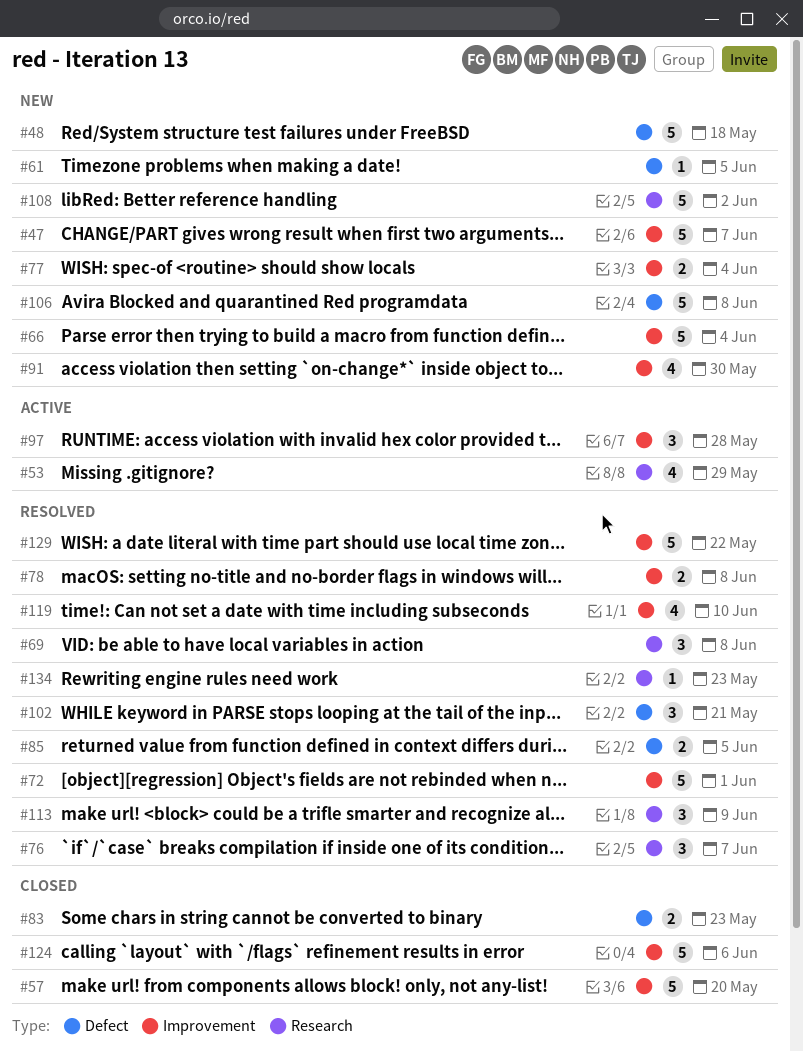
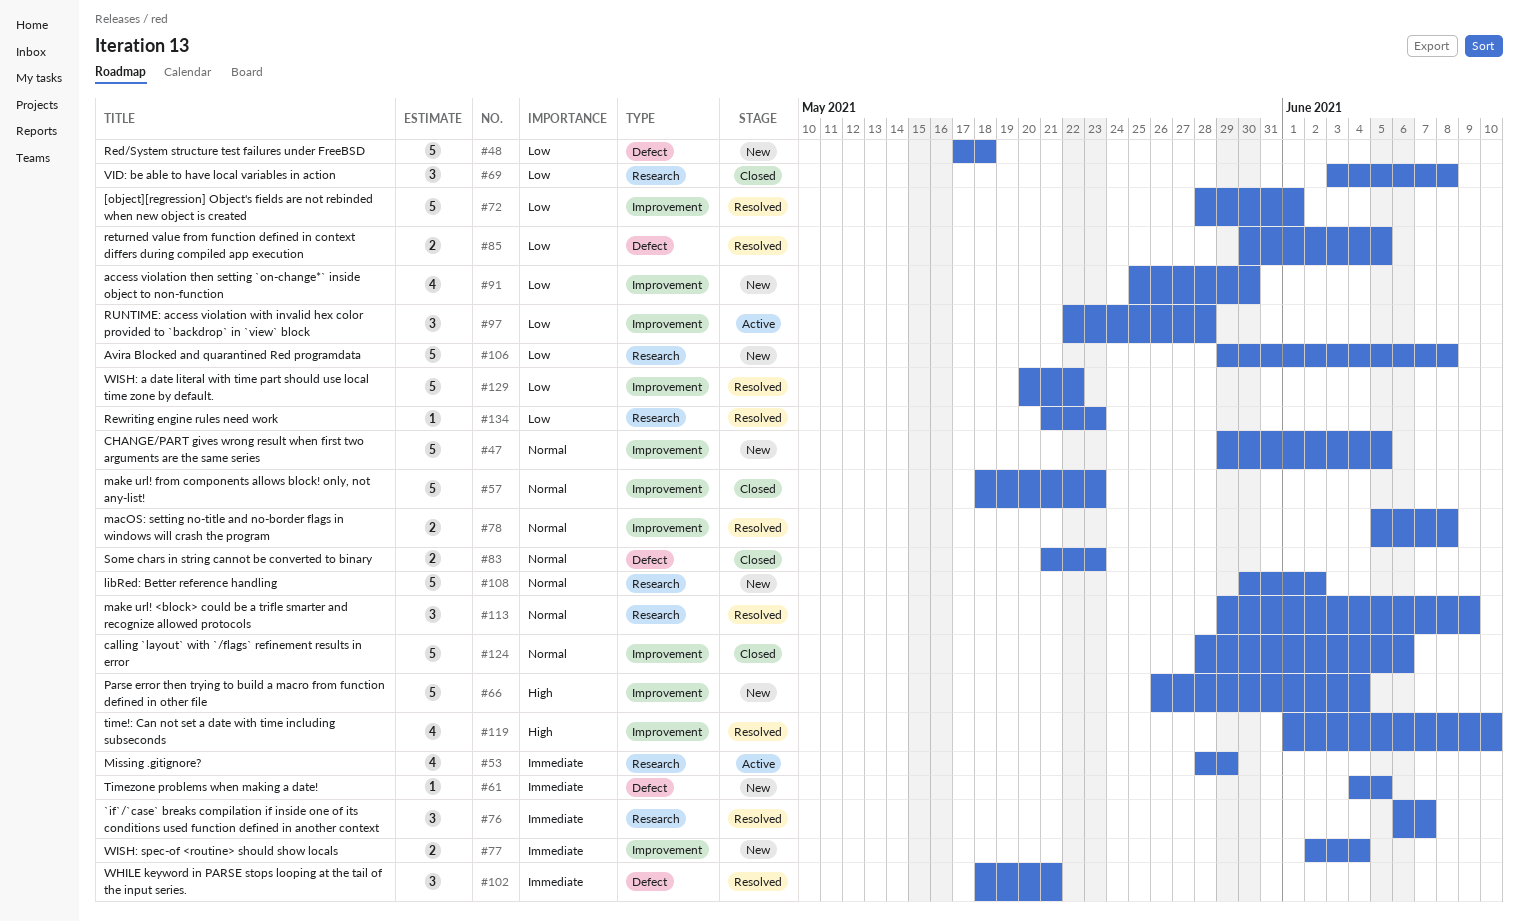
#47, due: Jun 7 -> Jun 5
#57, due: May 20 -> May 23
#69, status: Resolved -> Closed
#106, label: Defect -> Research

